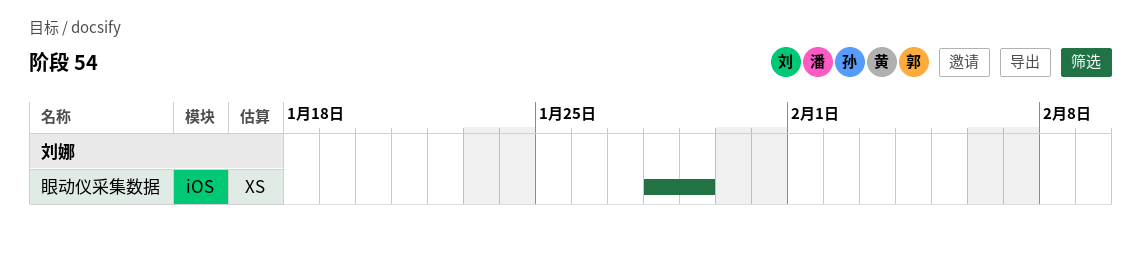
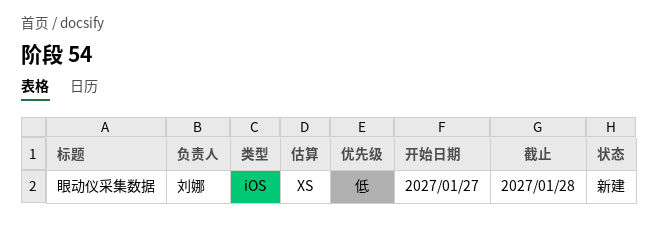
眼动仪采集数据, start: Jan 28 -> Jan 27
眼动仪采集数据, due: Jan 29 -> Jan 28

